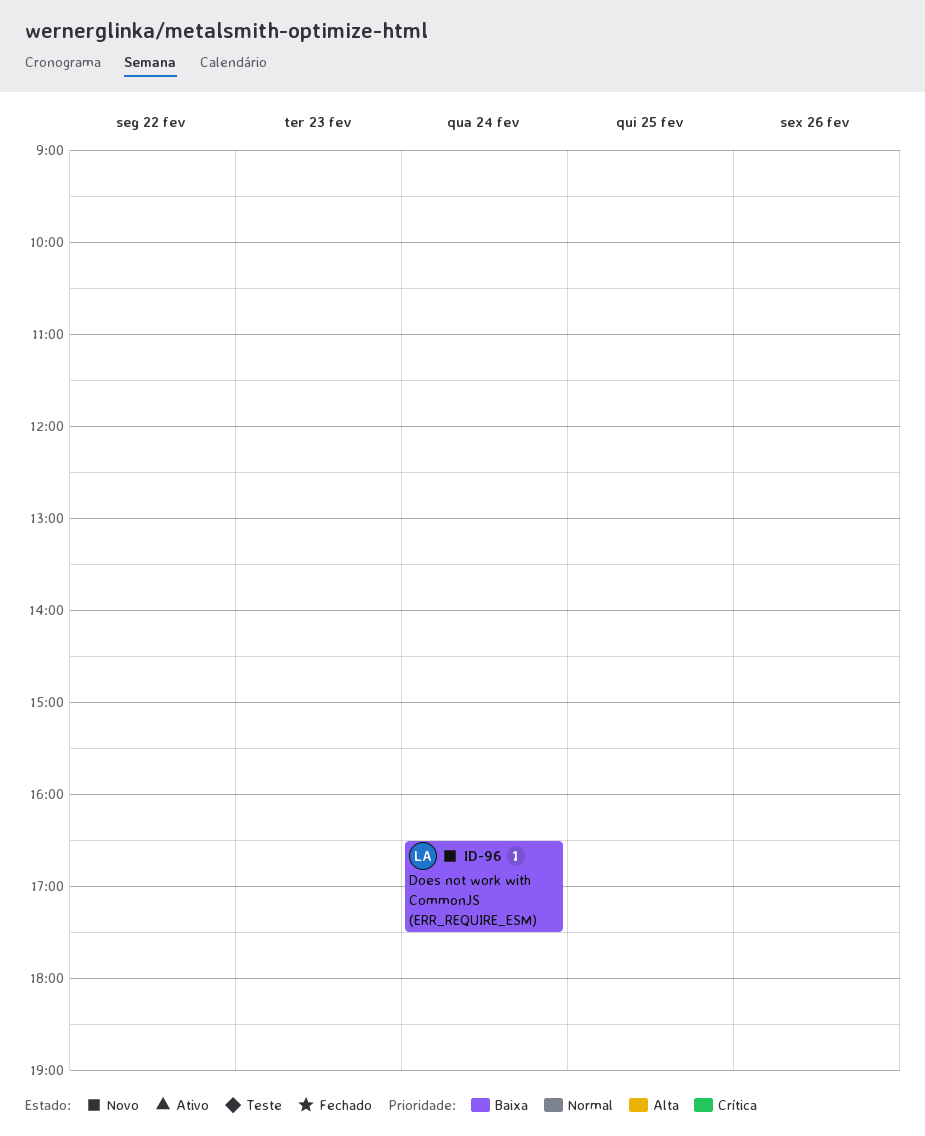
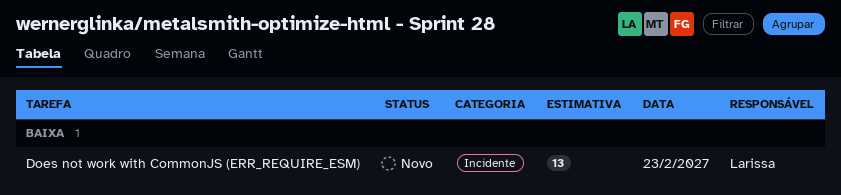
Does not work with CommonJS (ERR_REQUIRE_ESM), estimate: 1 -> 13
Does not work with CommonJS (ERR_REQUIRE_ESM), day: Feb 24 -> Feb 23

